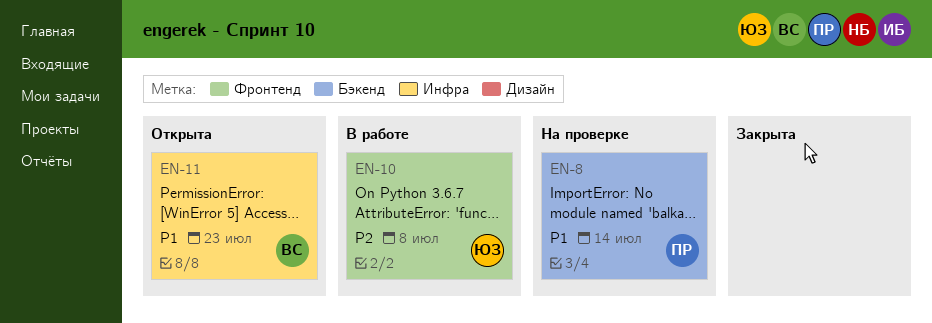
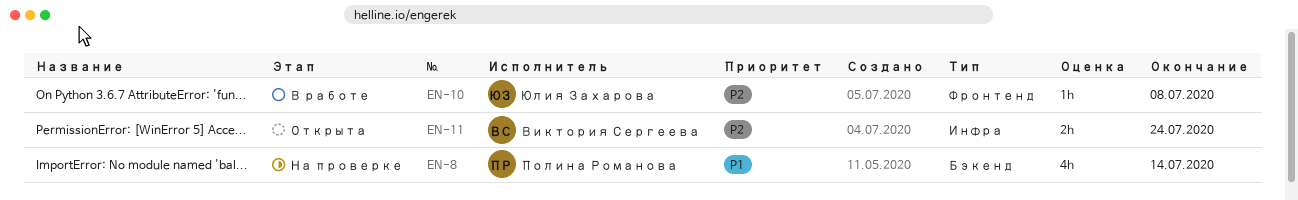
EN-11, priority: P1 -> P2
EN-11, due: Jul 23 -> Jul 24

